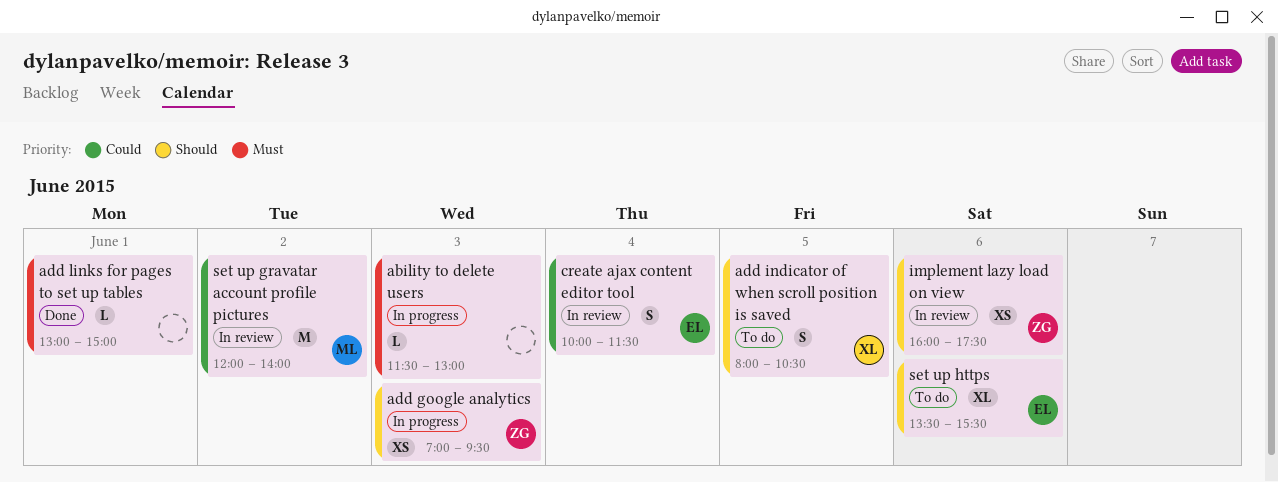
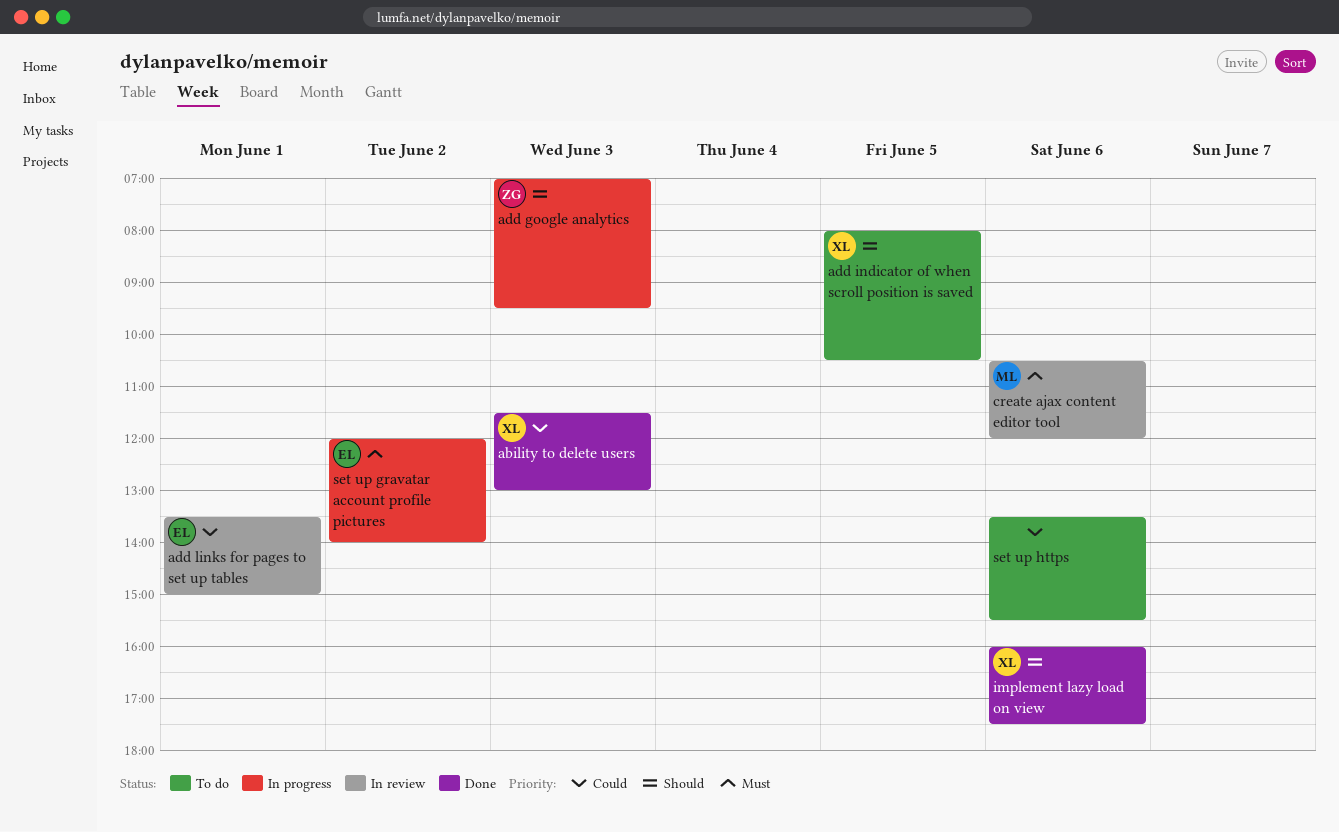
ability to delete users, status: In progress -> Done
ability to delete users, owner: none -> XL
ability to delete users, priority: Must -> Could
add links for pages to set up tables, status: Done -> In review
add links for pages to set up tables, owner: none -> EL
add links for pages to set up tables, priority: Must -> Could
add links for pages to set up tables, begins: 13:00 -> 13:30
create ajax content editor tool, owner: EL -> ML
create ajax content editor tool, priority: Could -> Must
create ajax content editor tool, day: Jun 4 -> Jun 6
create ajax content editor tool, begins: 10:00 -> 10:30
create ajax content editor tool, ends: 11:30 -> 12:00
implement lazy load on view, status: In review -> Done
implement lazy load on view, owner: ZG -> XL
set up gravatar account profile pictures, status: In review -> In progress
set up gravatar account profile pictures, owner: ML -> EL
set up gravatar account profile pictures, priority: Could -> Must
set up https, owner: EL -> none
set up https, priority: Should -> Could

